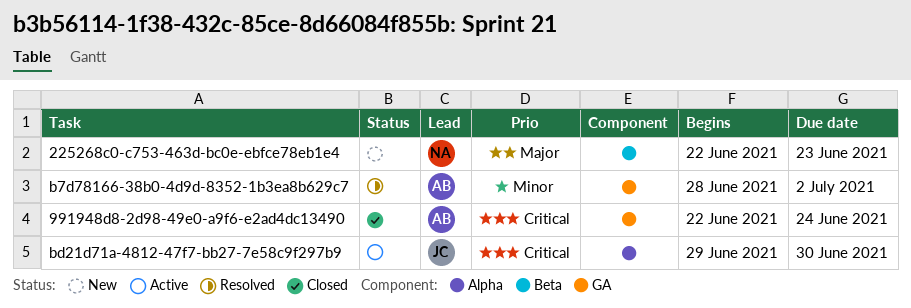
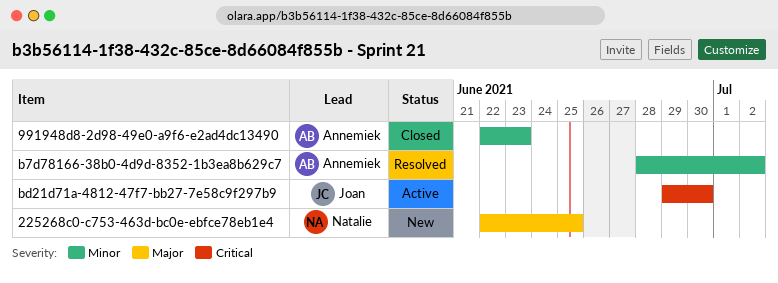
225268c0-c753-463d-bc0e-ebfce78eb1e4, due: Jun 23 -> Jun 25
991948d8-2d98-49e0-a9f6-e2ad4dc13490, priority: Critical -> Minor
991948d8-2d98-49e0-a9f6-e2ad4dc13490, due: Jun 24 -> Jun 23

